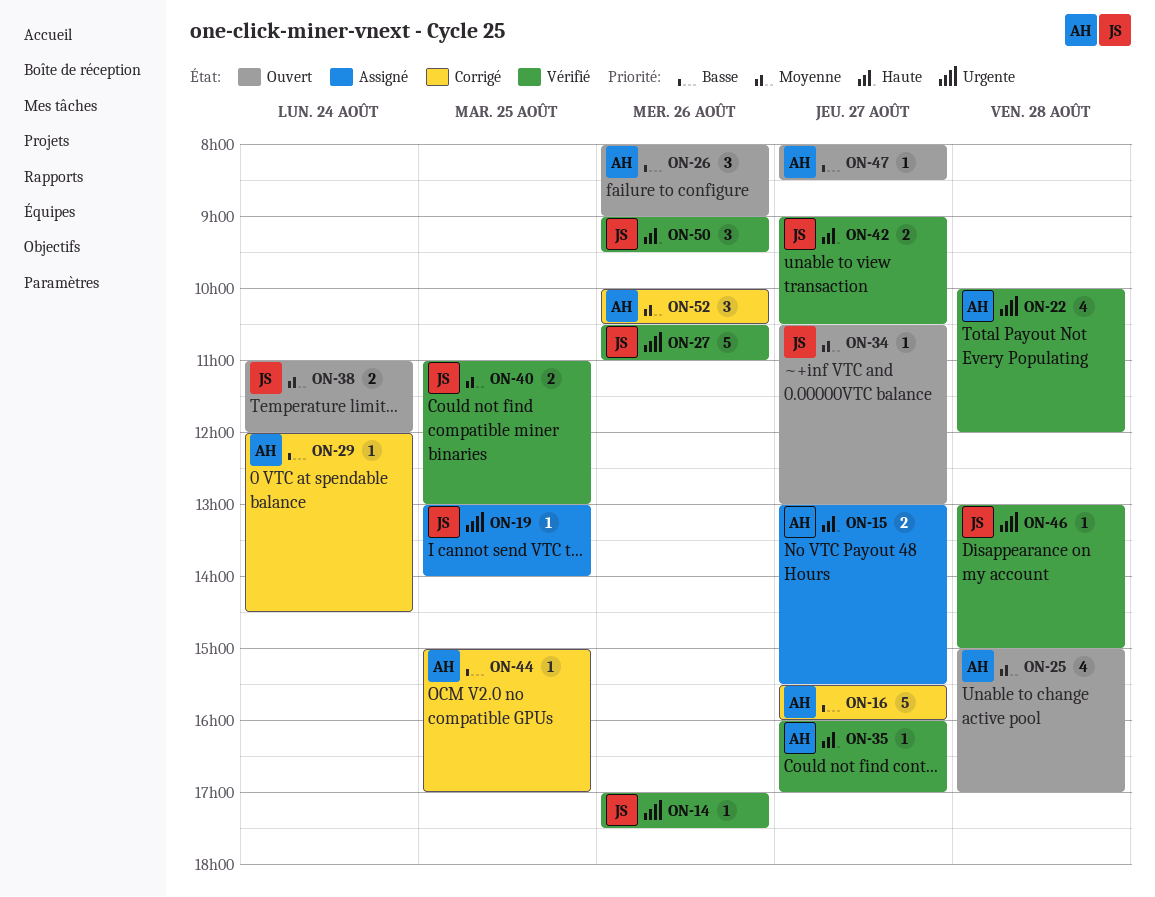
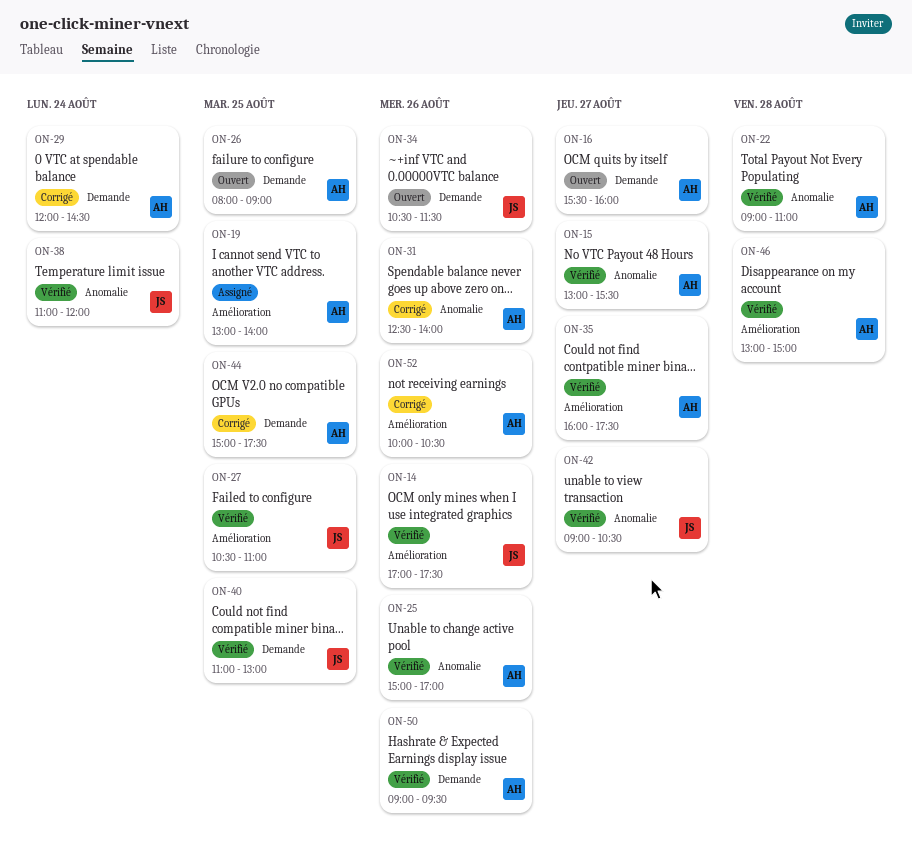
ON-15, status: Assigné -> Vérifié
ON-16, status: Corrigé -> Ouvert
ON-19, owner: JS -> AH
ON-22, begins: 10:00 -> 09:00
ON-22, ends: 12:00 -> 11:00
ON-25, status: Ouvert -> Vérifié
ON-25, day: Aug 28 -> Aug 26
ON-26, day: Aug 26 -> Aug 25
ON-27, day: Aug 26 -> Aug 25
ON-31: none -> present
ON-34, day: Aug 27 -> Aug 26
ON-34, ends: 13:00 -> 11:30
ON-35, ends: 17:00 -> 17:30
ON-38, status: Ouvert -> Vérifié
ON-44, ends: 17:00 -> 17:30
ON-46, owner: JS -> AH
ON-47: present -> none
ON-50, owner: JS -> AH

